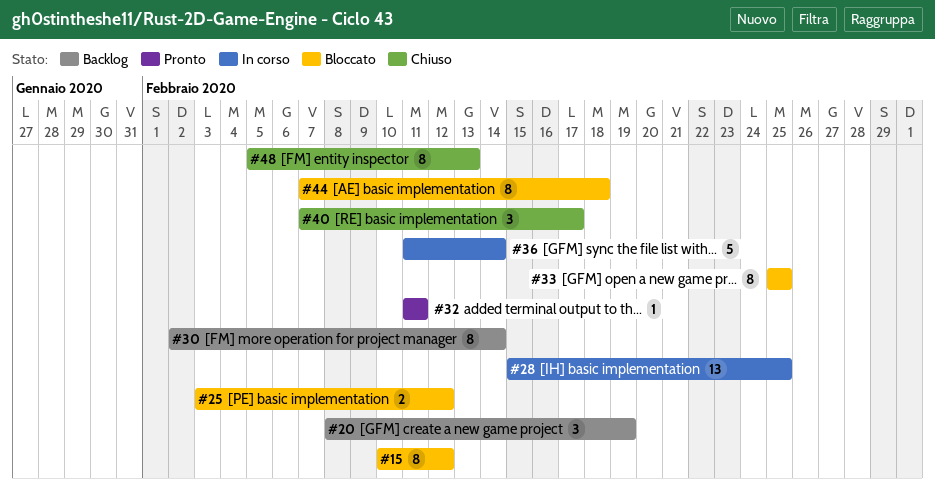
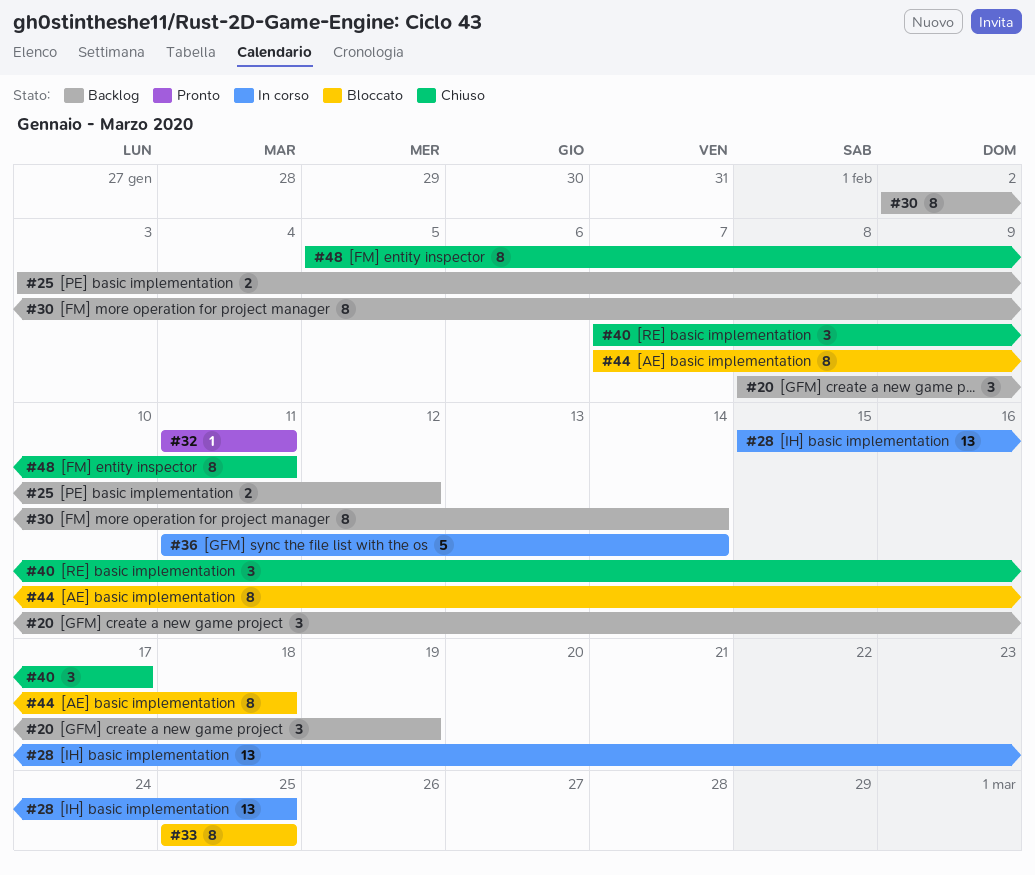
#15: present -> none
#25, status: Bloccato -> Backlog
#48, due: Feb 13 -> Feb 11

